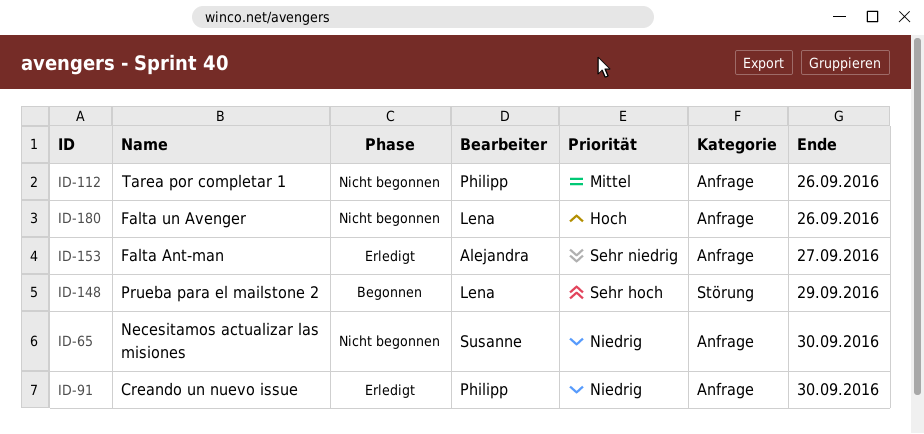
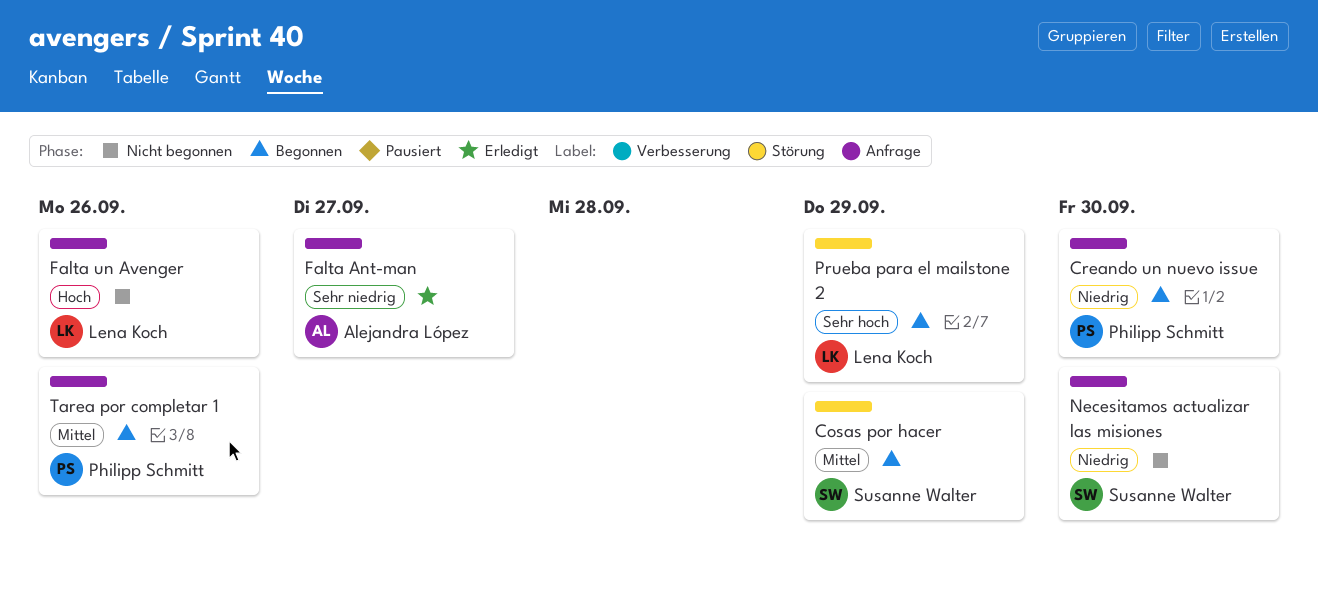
Cosas por hacer: none -> present
Creando un nuevo issue, status: Erledigt -> Begonnen
Tarea por completar 1, status: Nicht begonnen -> Begonnen

